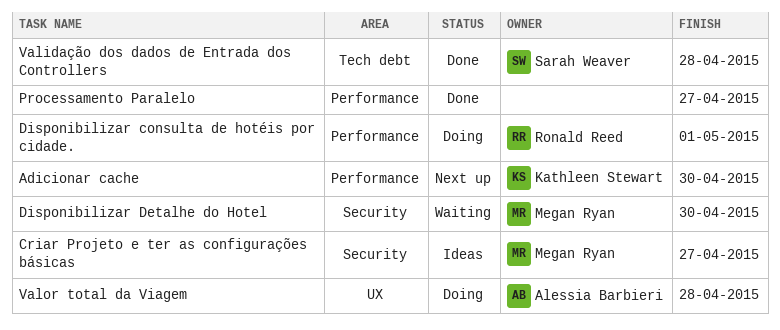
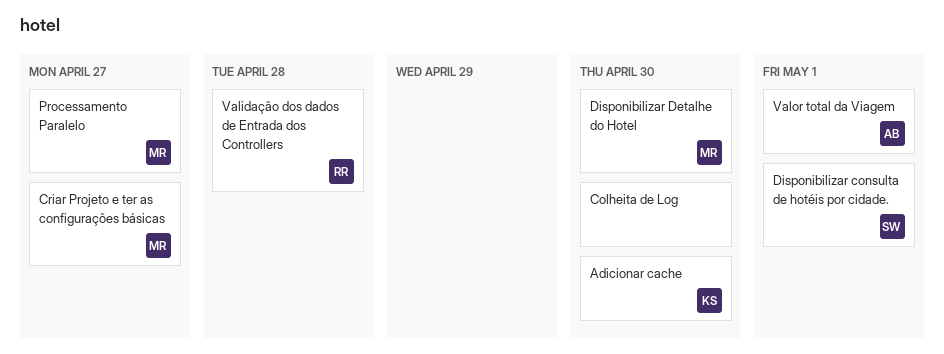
Colheita de Log: none -> present
Disponibilizar consulta de hotéis por cidade., owner: Ronald Reed -> Sarah Weaver
Processamento Paralelo, owner: none -> Megan Ryan
Validação dos dados de Entrada dos Controllers, owner: Sarah Weaver -> Ronald Reed
Valor total da Viagem, due: Apr 28 -> May 1

